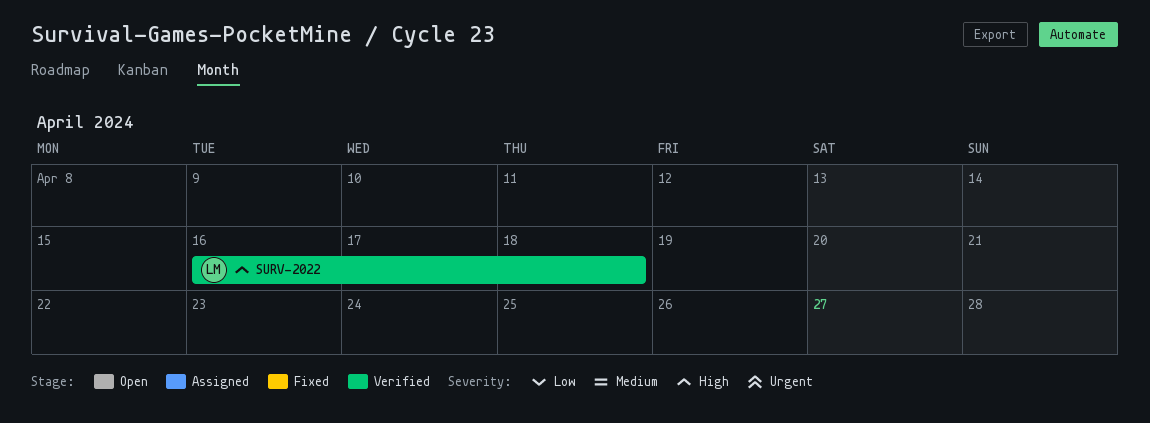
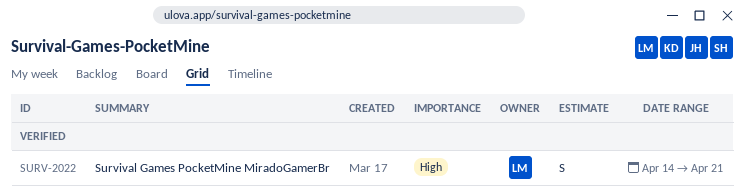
SURV-2022, start: Apr 16 -> Apr 14
SURV-2022, due: Apr 18 -> Apr 21

